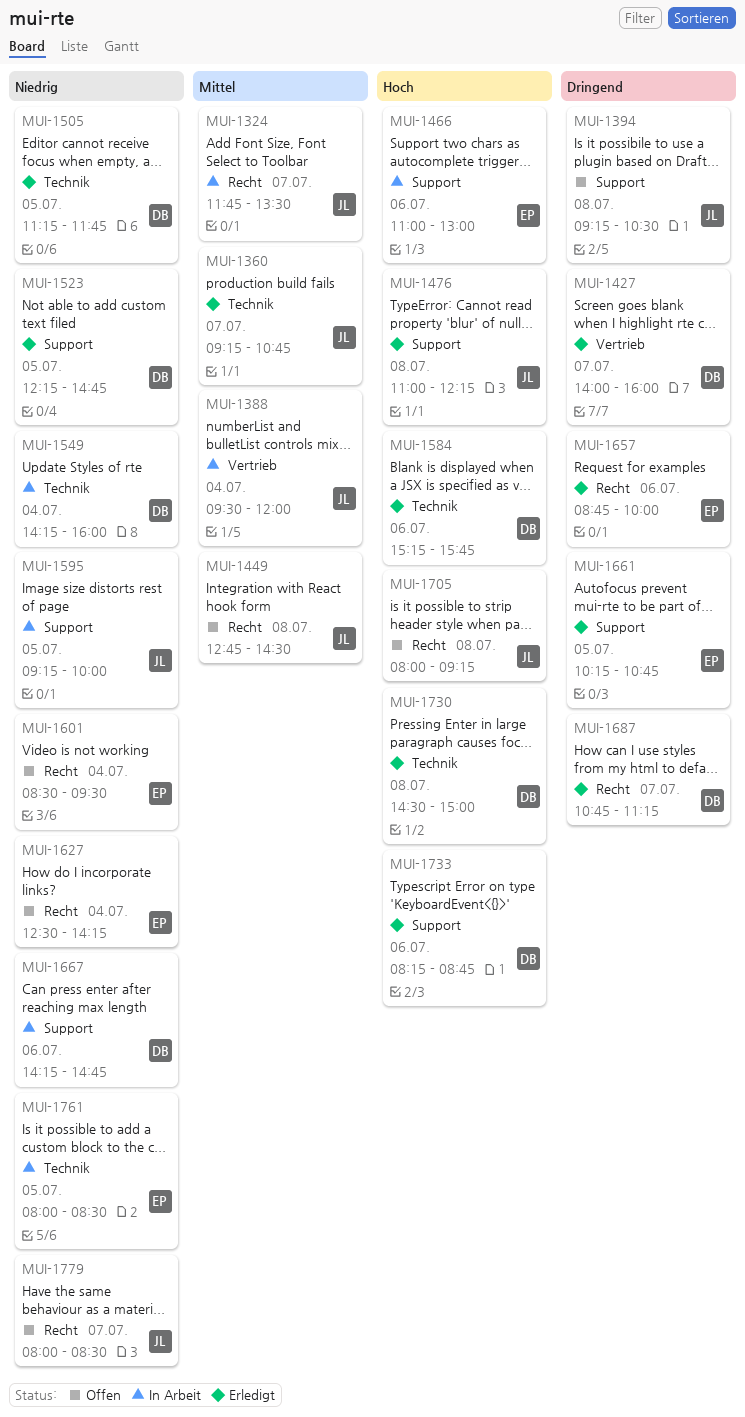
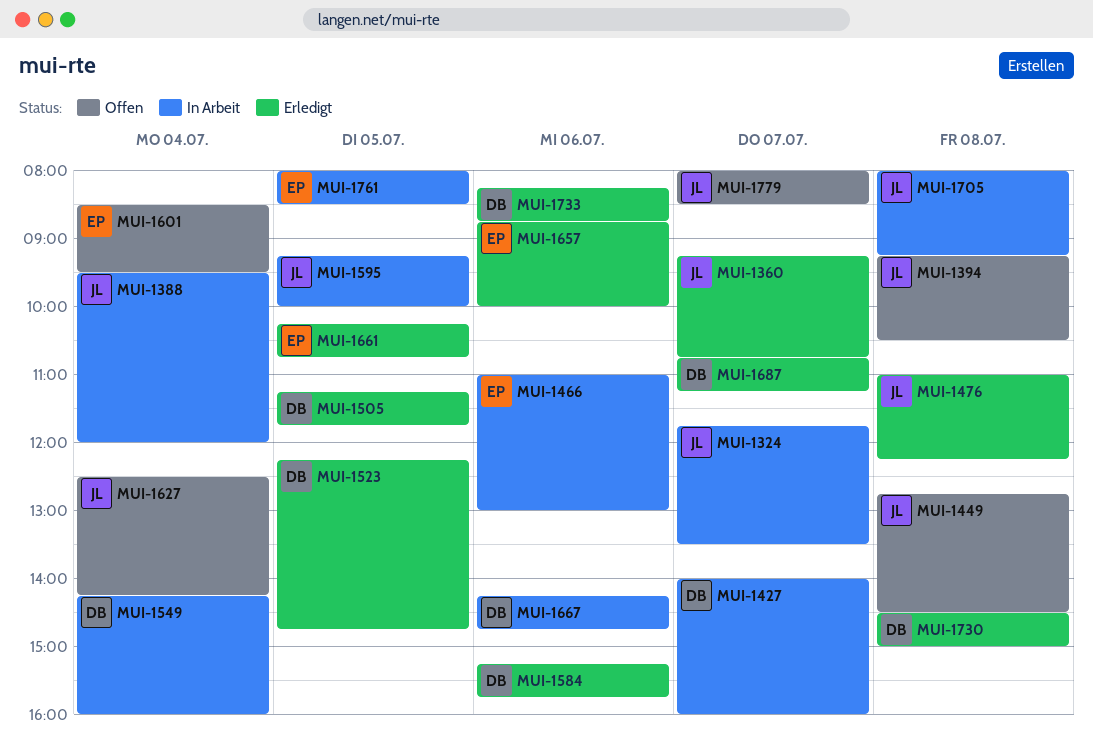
MUI-1427, status: Erledigt -> In Arbeit
MUI-1627, owner: EP -> JL
MUI-1705, status: Offen -> In Arbeit

